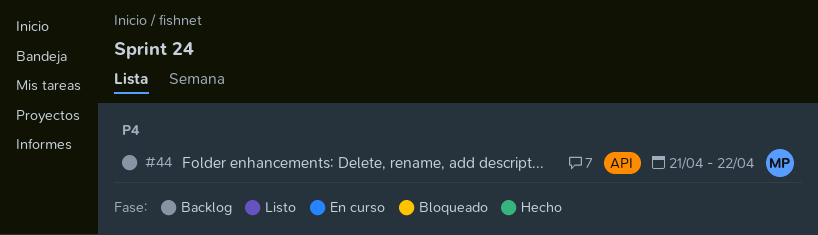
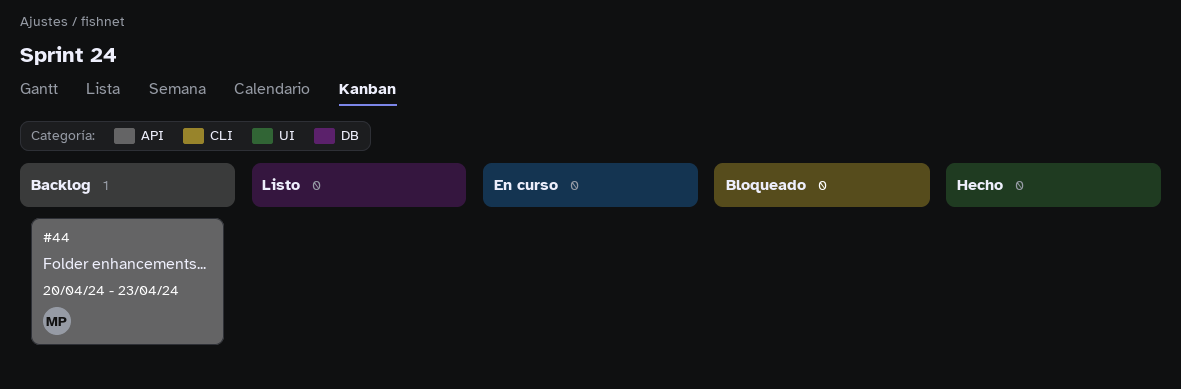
#44, start: Apr 21 -> Apr 20
#44, due: Apr 22 -> Apr 23

